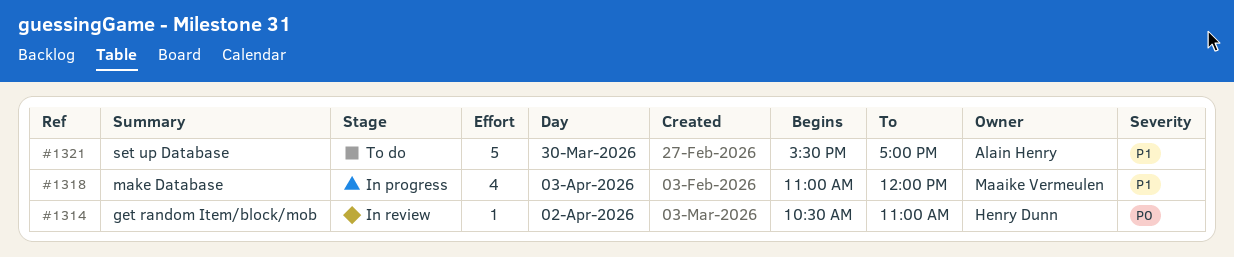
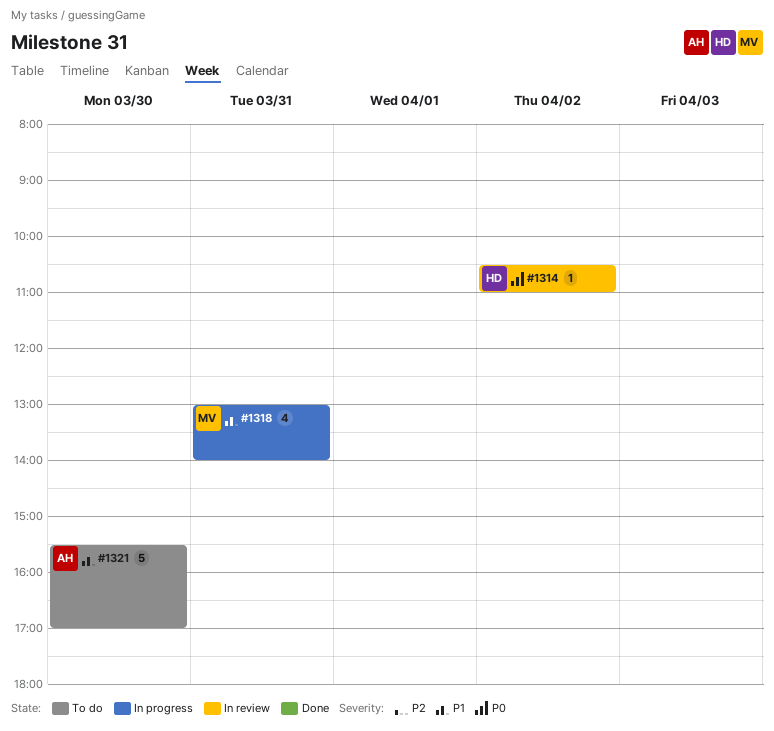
#1318, day: Apr 3 -> Mar 31
#1318, begins: 11:00 -> 13:00
#1318, ends: 12:00 -> 14:00

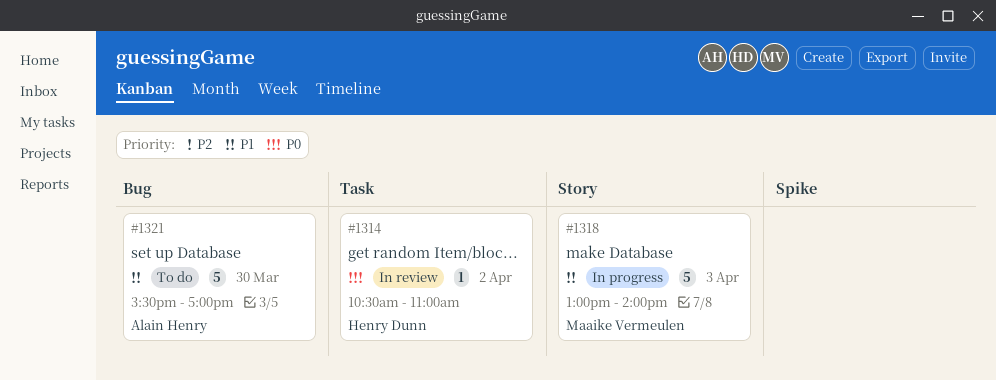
#1318, estimate: 4 -> 5
#1318, day: Mar 31 -> Apr 3

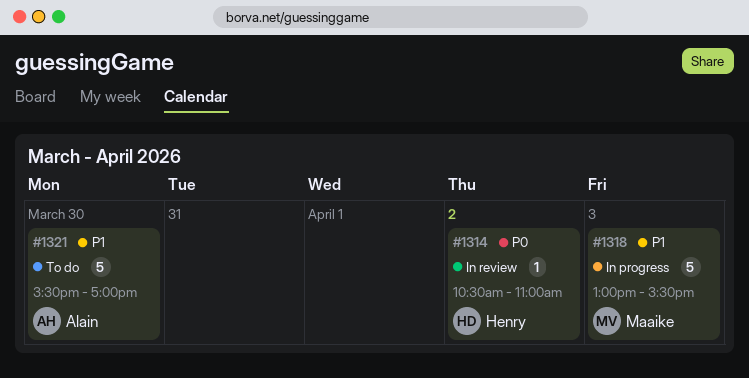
#1318, ends: 14:00 -> 15:30

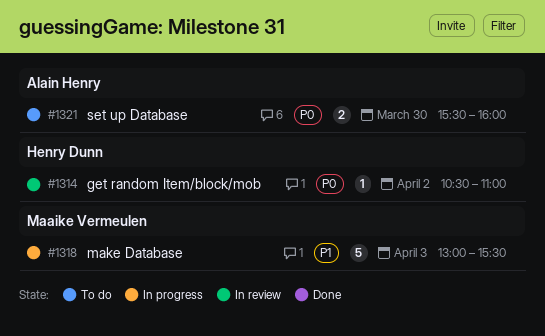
#1321, priority: P1 -> P0
#1321, estimate: 5 -> 2
#1321, ends: 17:00 -> 16:00

